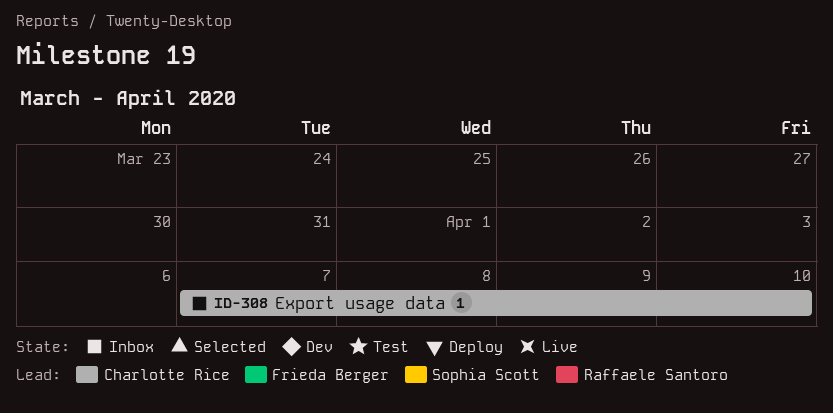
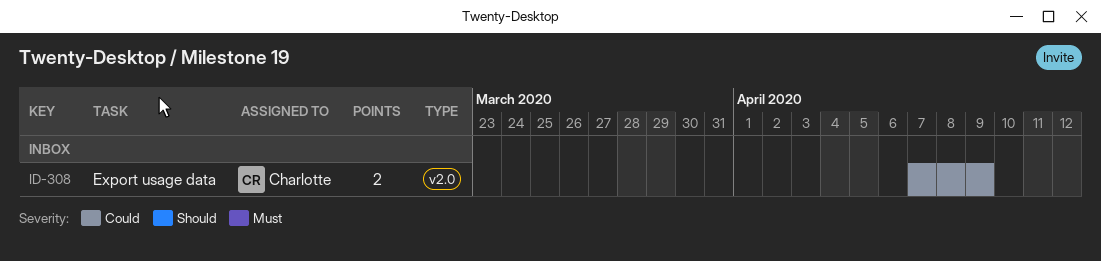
ID-308, estimate: 1 -> 2
ID-308, due: Apr 10 -> Apr 9

